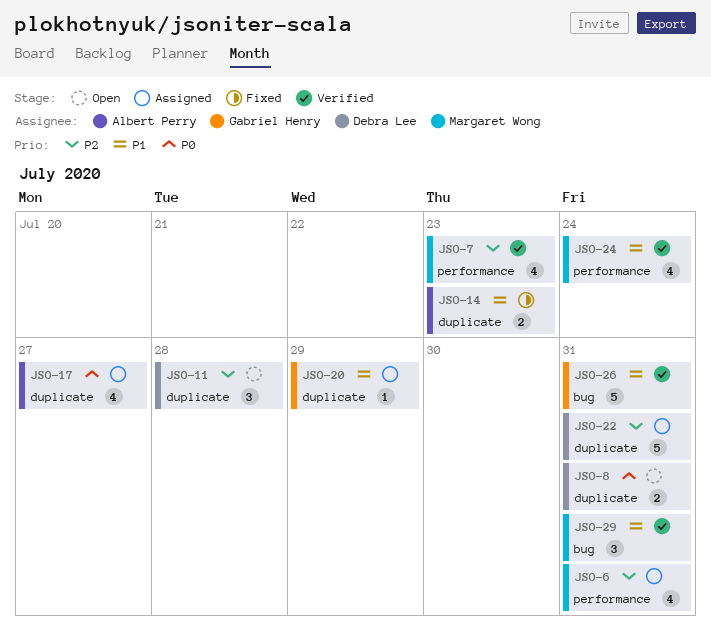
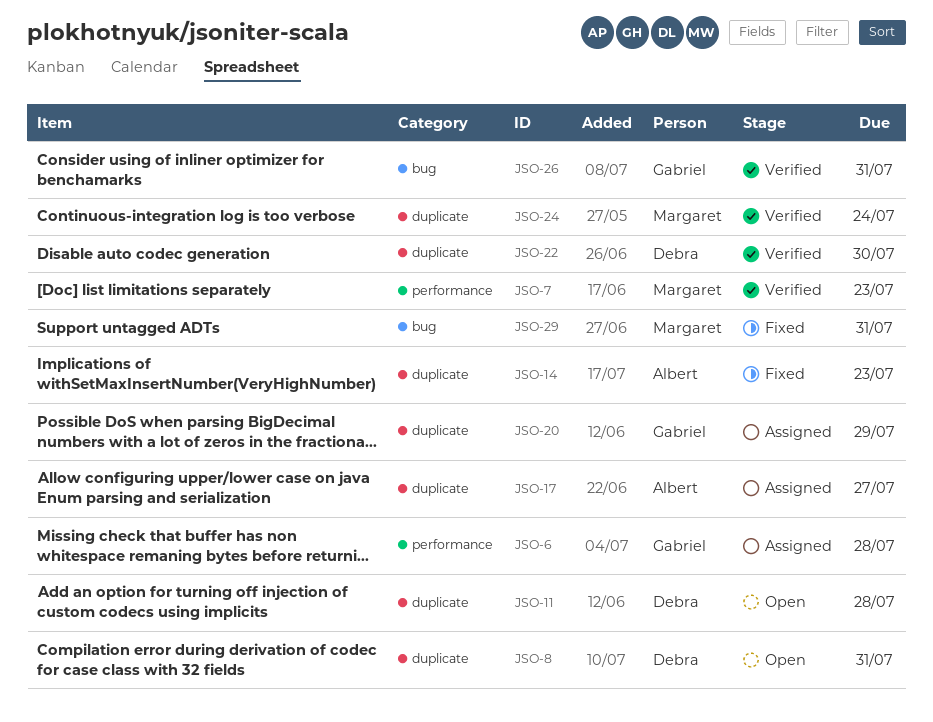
JSO-6, owner: Margaret Wong -> Gabriel Henry
JSO-6, due: Jul 31 -> Jul 28
JSO-22, status: Assigned -> Verified
JSO-22, due: Jul 31 -> Jul 30
JSO-24, label: performance -> duplicate
JSO-29, status: Verified -> Fixed

